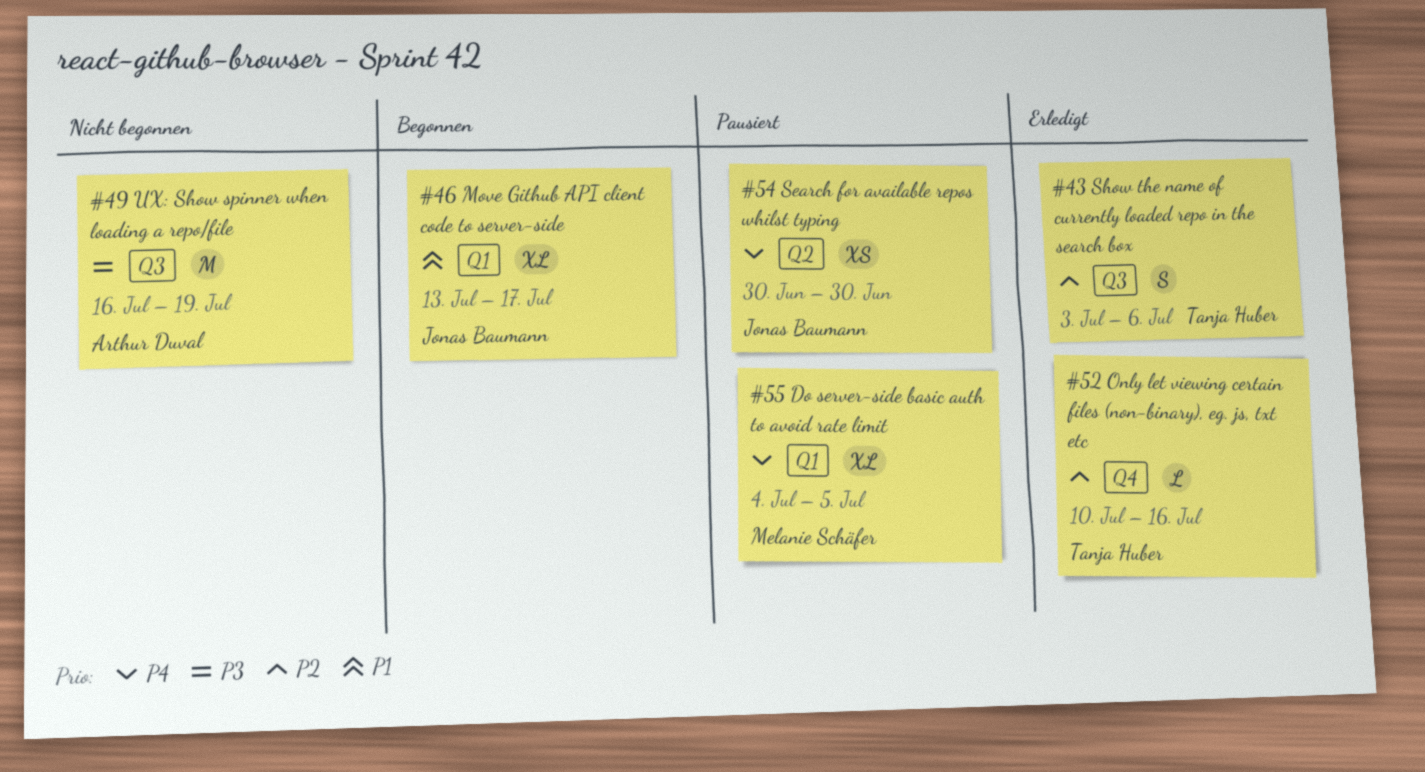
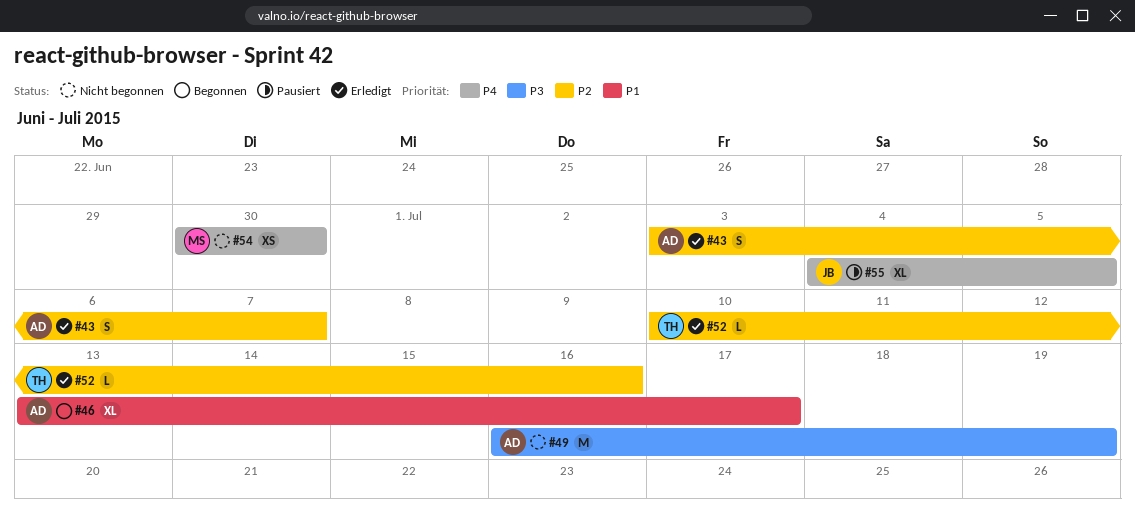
#43, owner: Tanja Huber -> Arthur Duval
#43, due: Jul 6 -> Jul 7
#46, owner: Jonas Baumann -> Arthur Duval
#54, status: Pausiert -> Nicht begonnen
#54, owner: Jonas Baumann -> Melanie Schäfer
#55, owner: Melanie Schäfer -> Jonas Baumann

